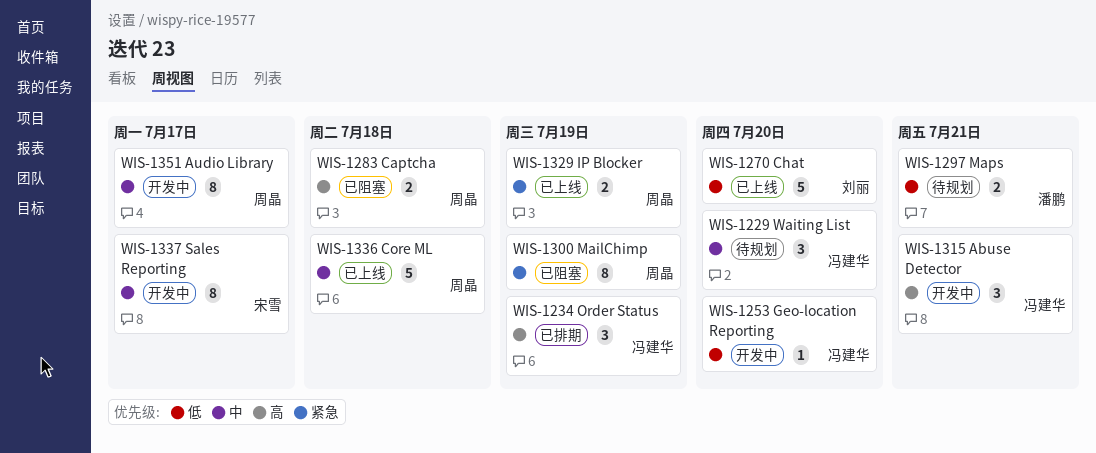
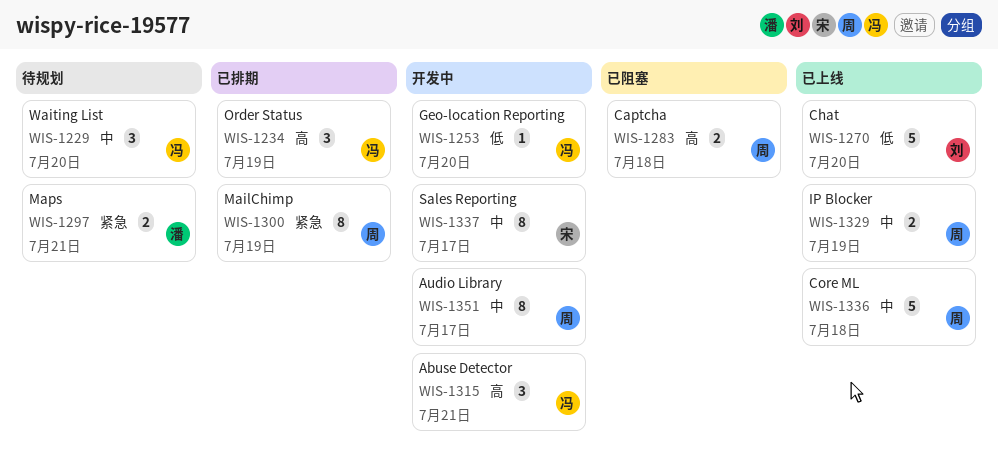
WIS-1297, priority: 低 -> 紧急
WIS-1300, status: 已阻塞 -> 已排期
WIS-1329, priority: 紧急 -> 中

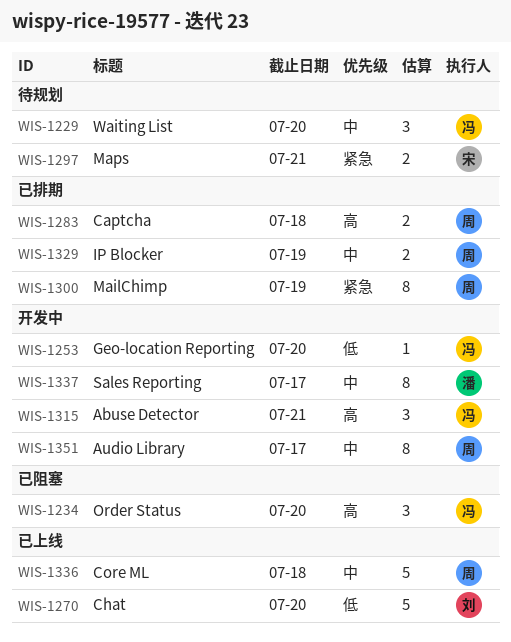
WIS-1234, status: 已排期 -> 已阻塞
WIS-1234, due: Jul 19 -> Jul 20
WIS-1283, status: 已阻塞 -> 已排期
WIS-1297, owner: 潘 -> 宋
WIS-1329, status: 已上线 -> 已排期
WIS-1337, owner: 宋 -> 潘

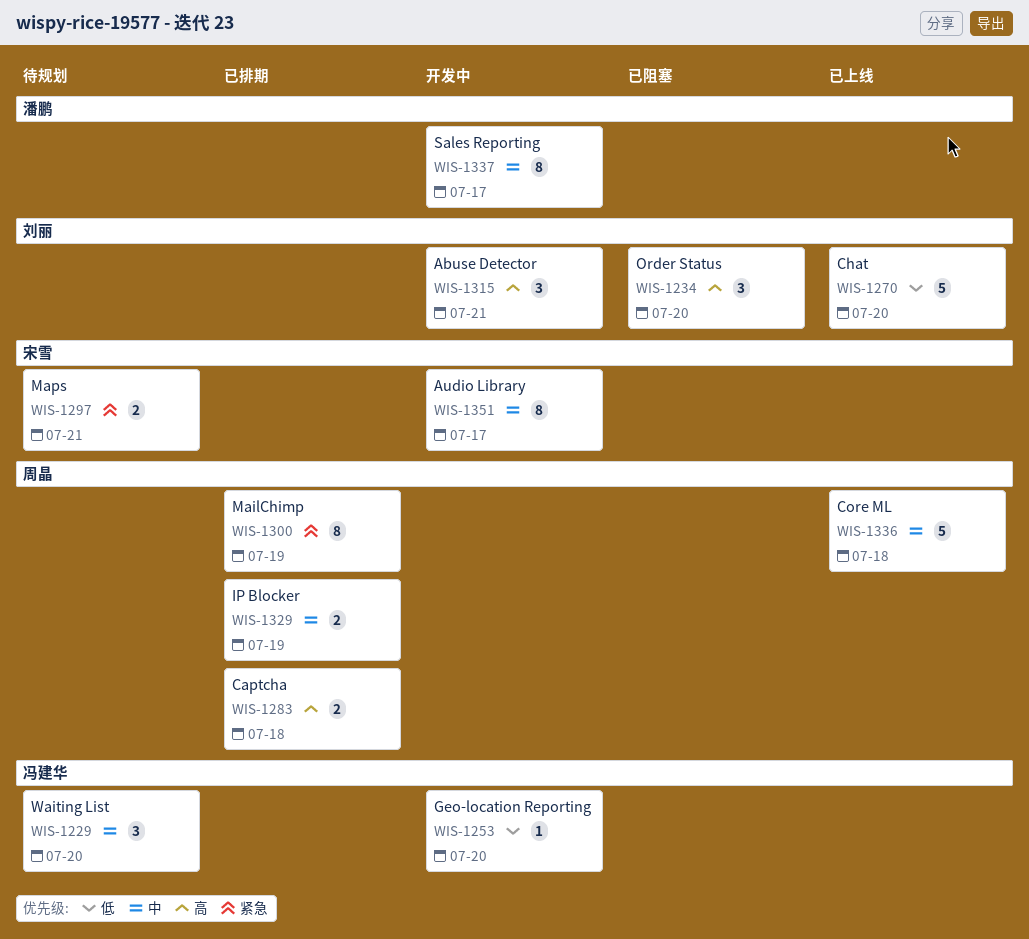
WIS-1234, owner: 冯建华 -> 刘丽
WIS-1315, owner: 冯建华 -> 刘丽
WIS-1351, owner: 周晶 -> 宋雪

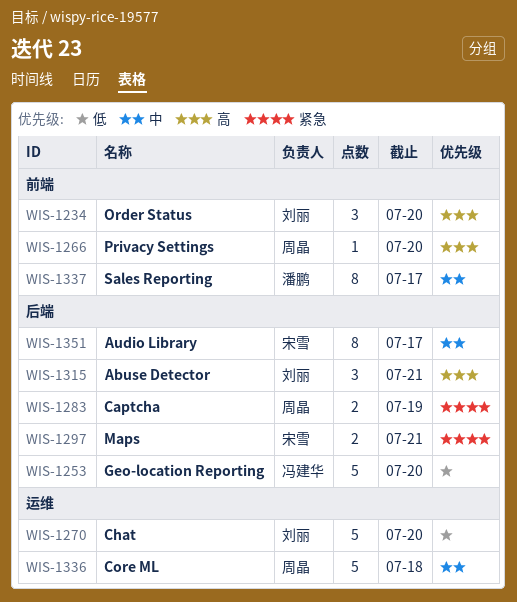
WIS-1229: present -> none
WIS-1253, estimate: 1 -> 5
WIS-1266: none -> present
WIS-1283, priority: 高 -> 紧急
WIS-1283, due: Jul 18 -> Jul 19
WIS-1300: present -> none
WIS-1329: present -> none

